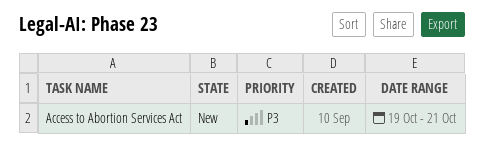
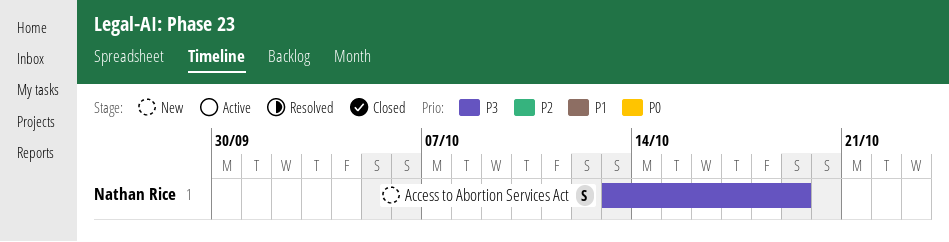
Access to Abortion Services Act, start: Oct 19 -> Oct 13
Access to Abortion Services Act, due: Oct 21 -> Oct 19

